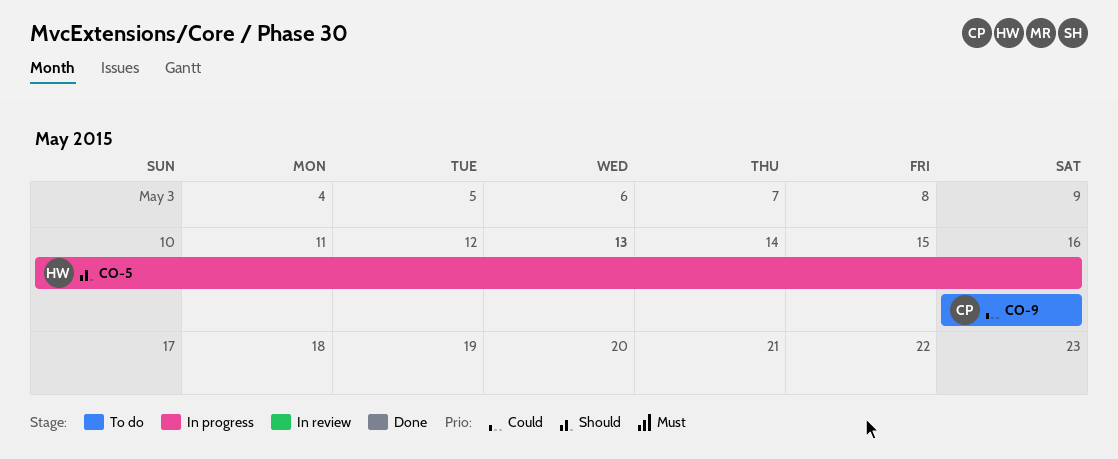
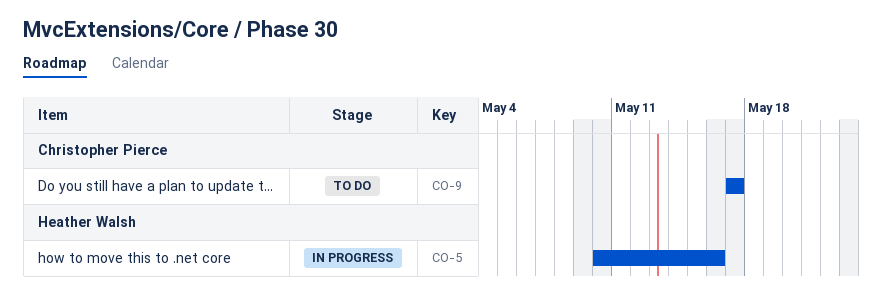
CO-9, start: May 16 -> May 17
CO-9, due: May 16 -> May 17

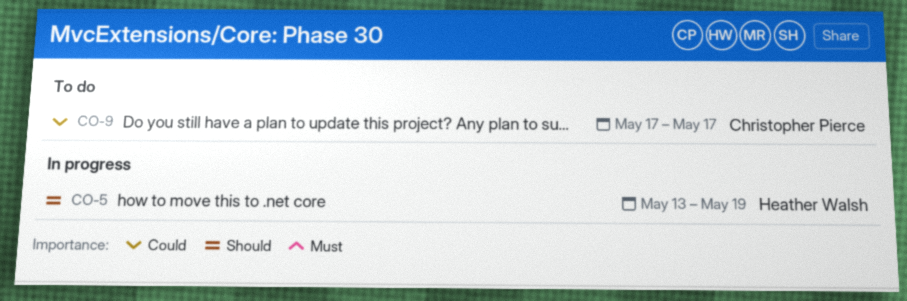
CO-5, start: May 10 -> May 13
CO-5, due: May 16 -> May 19

